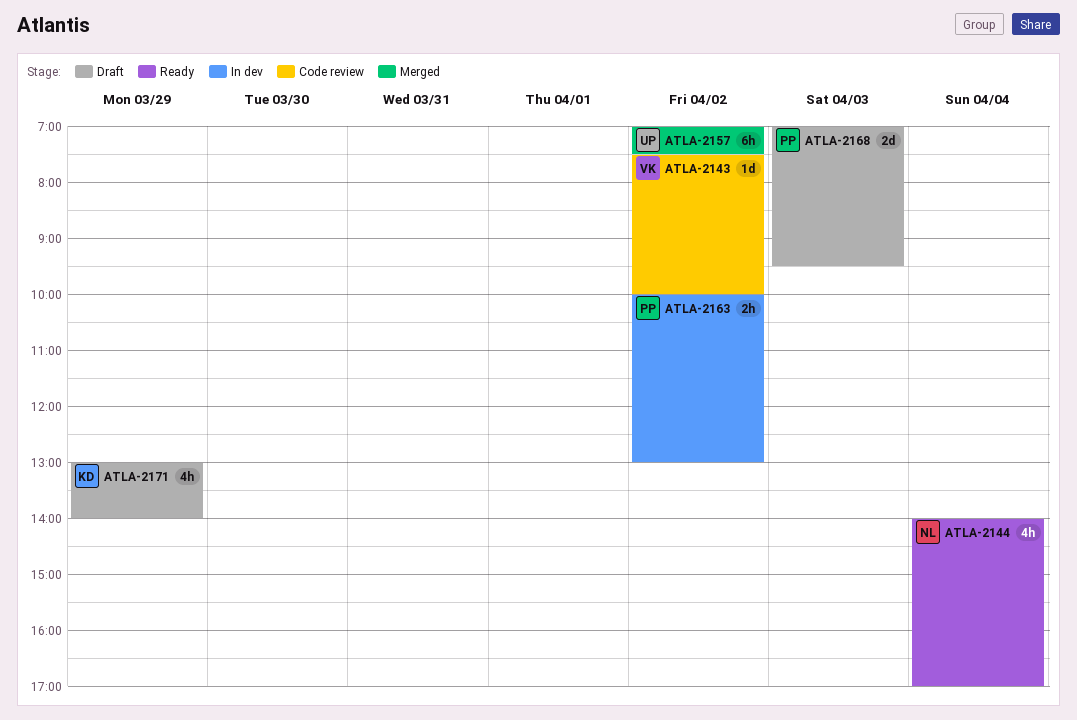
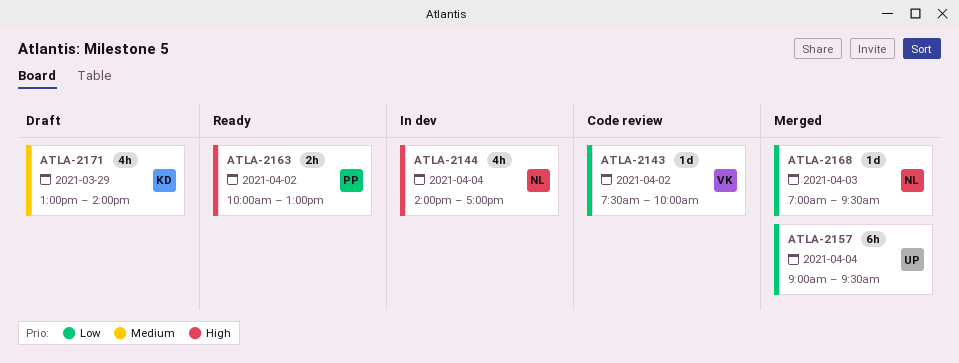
ATLA-2144, status: Ready -> In dev
ATLA-2157, day: Apr 2 -> Apr 4
ATLA-2157, begins: 07:00 -> 09:00
ATLA-2157, ends: 07:30 -> 09:30
ATLA-2163, status: In dev -> Ready
ATLA-2168, status: Draft -> Merged
ATLA-2168, owner: PP -> NL
ATLA-2168, estimate: 2d -> 1d

